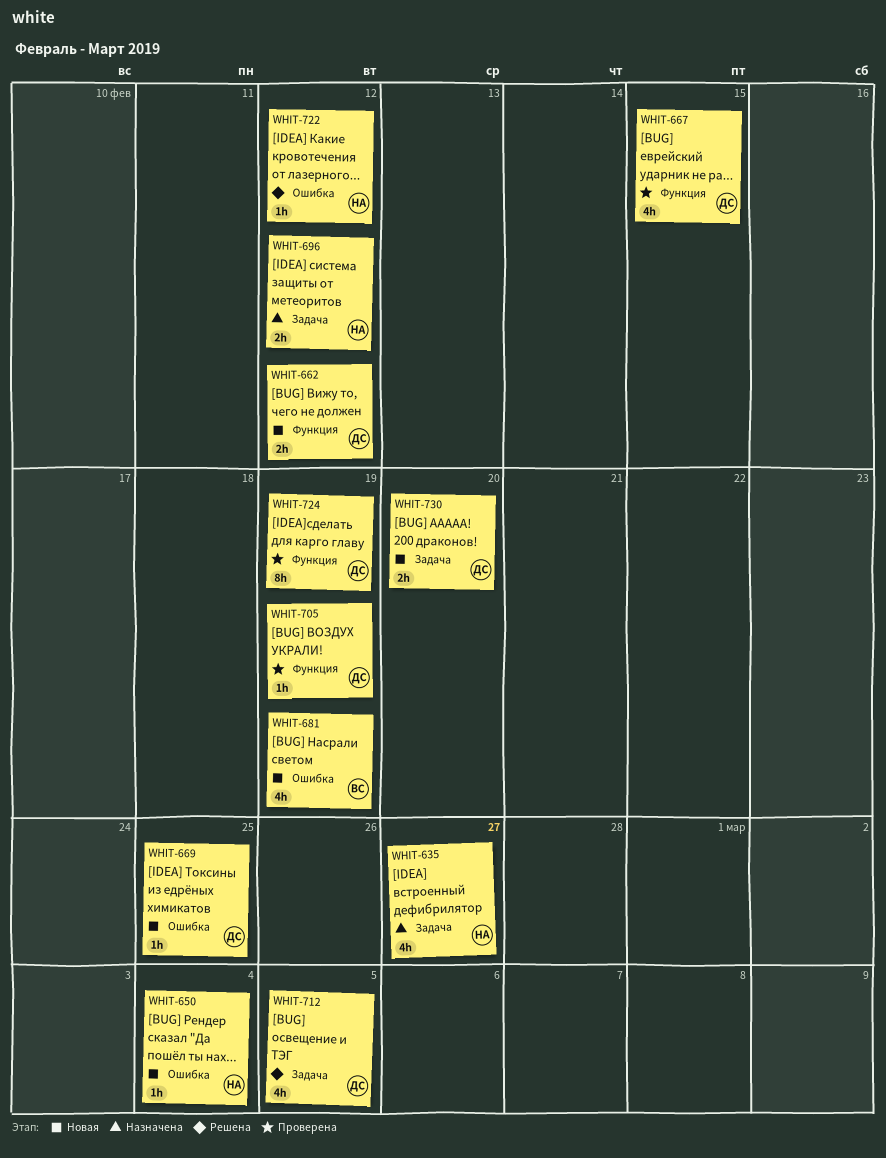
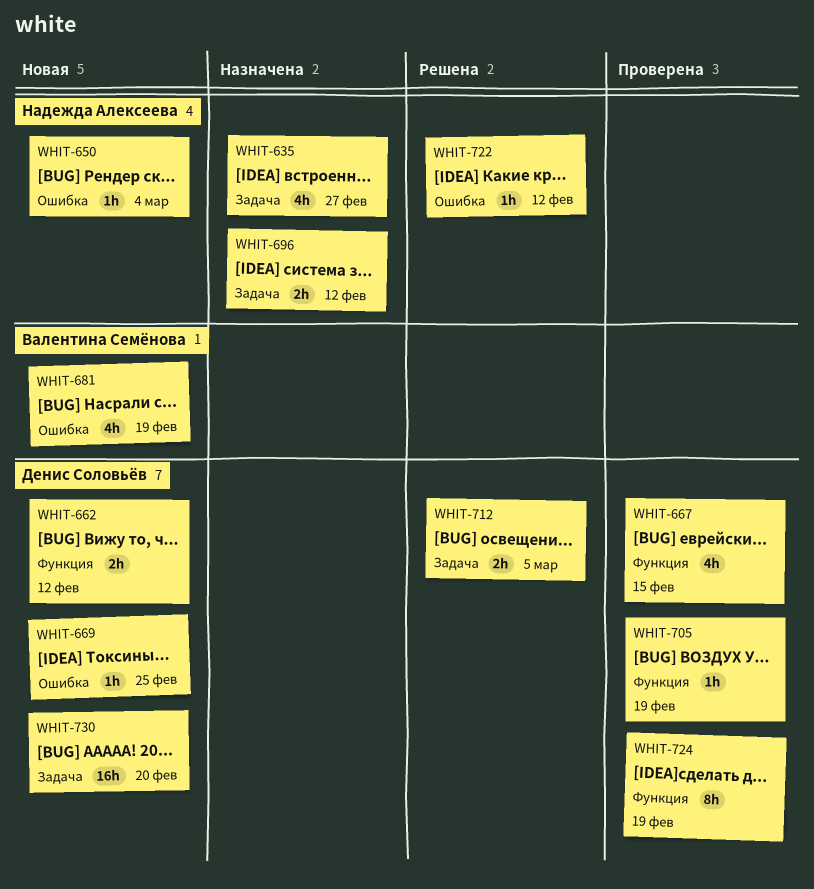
WHIT-712, estimate: 4h -> 2h
WHIT-730, estimate: 2h -> 16h

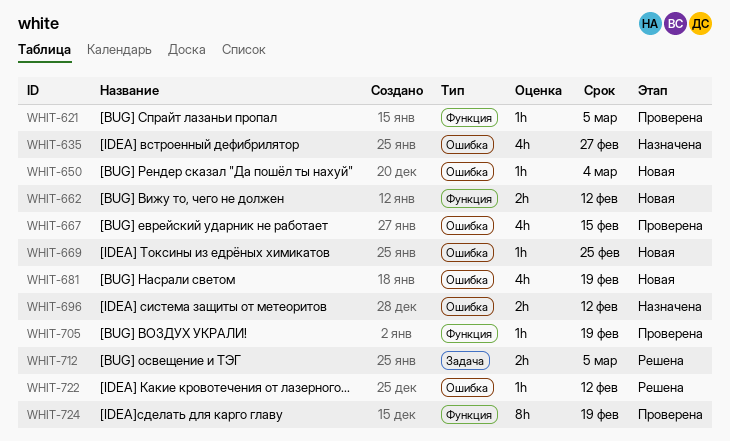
WHIT-621: none -> present
WHIT-635, label: Задача -> Ошибка
WHIT-667, label: Функция -> Ошибка
WHIT-696, label: Задача -> Ошибка
WHIT-730: present -> none

